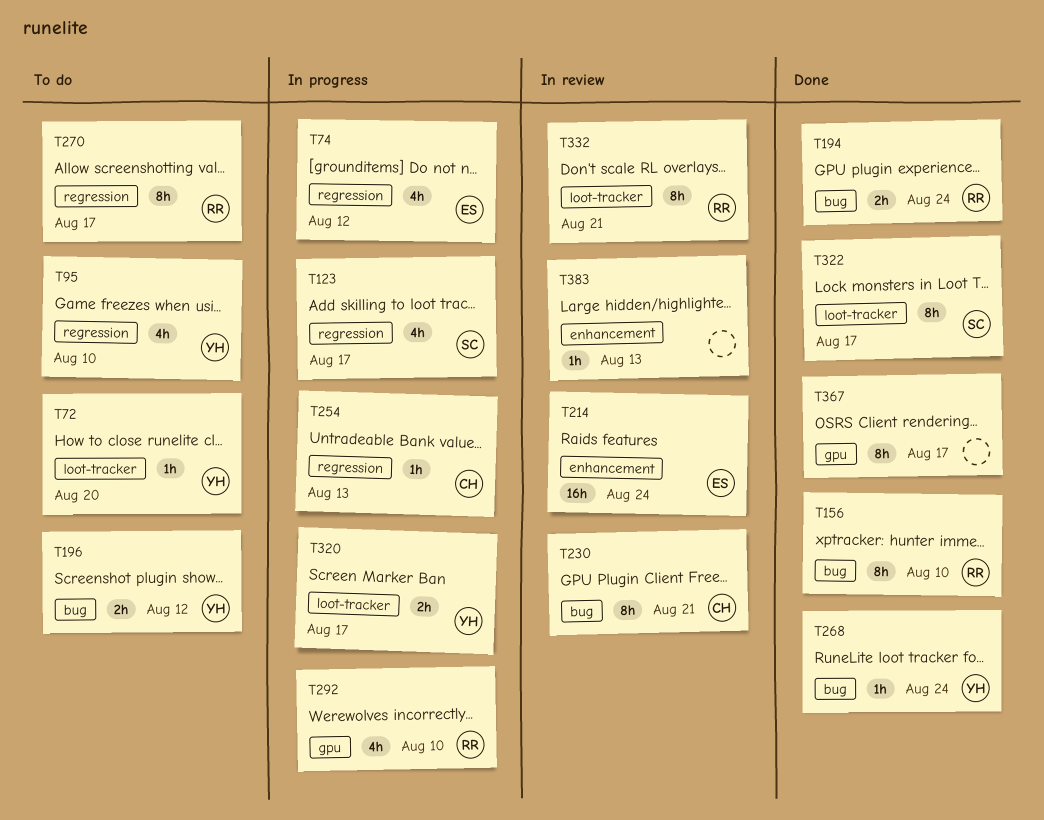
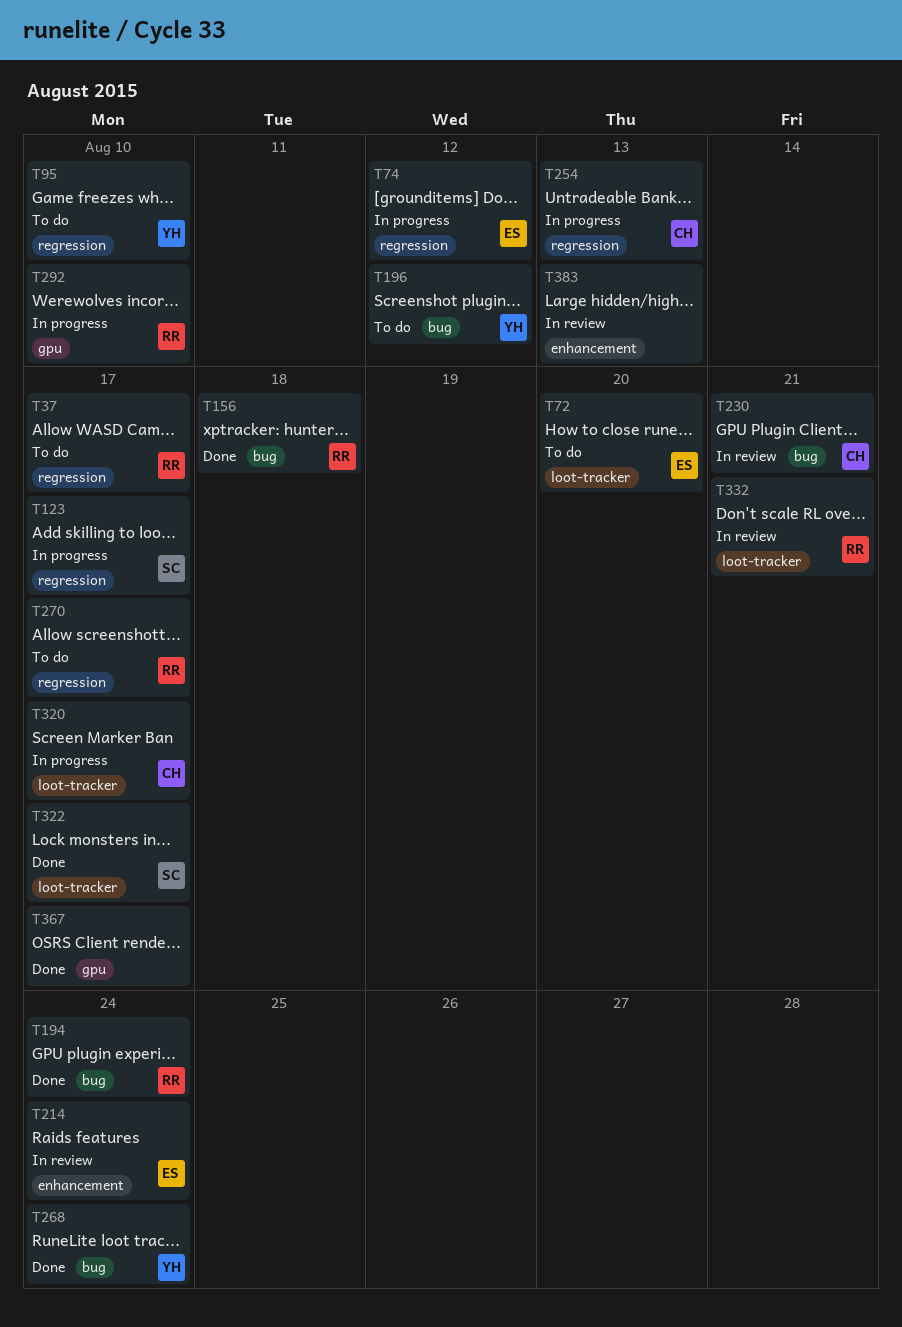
T37: none -> present
T72, owner: YH -> ES
T156, due: Aug 10 -> Aug 18
T320, owner: YH -> CH

